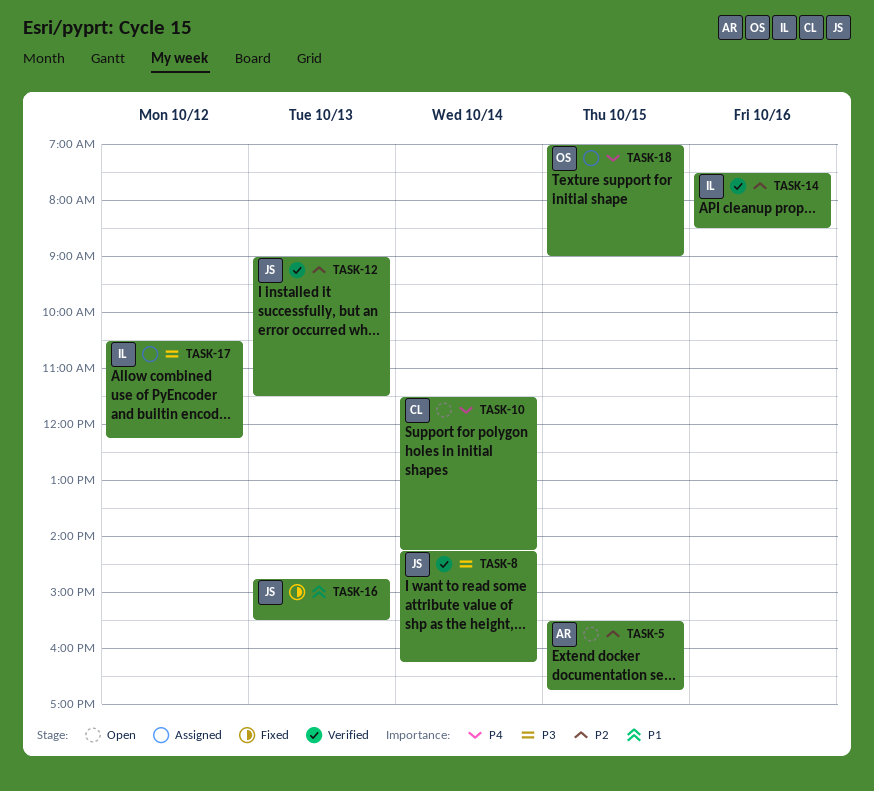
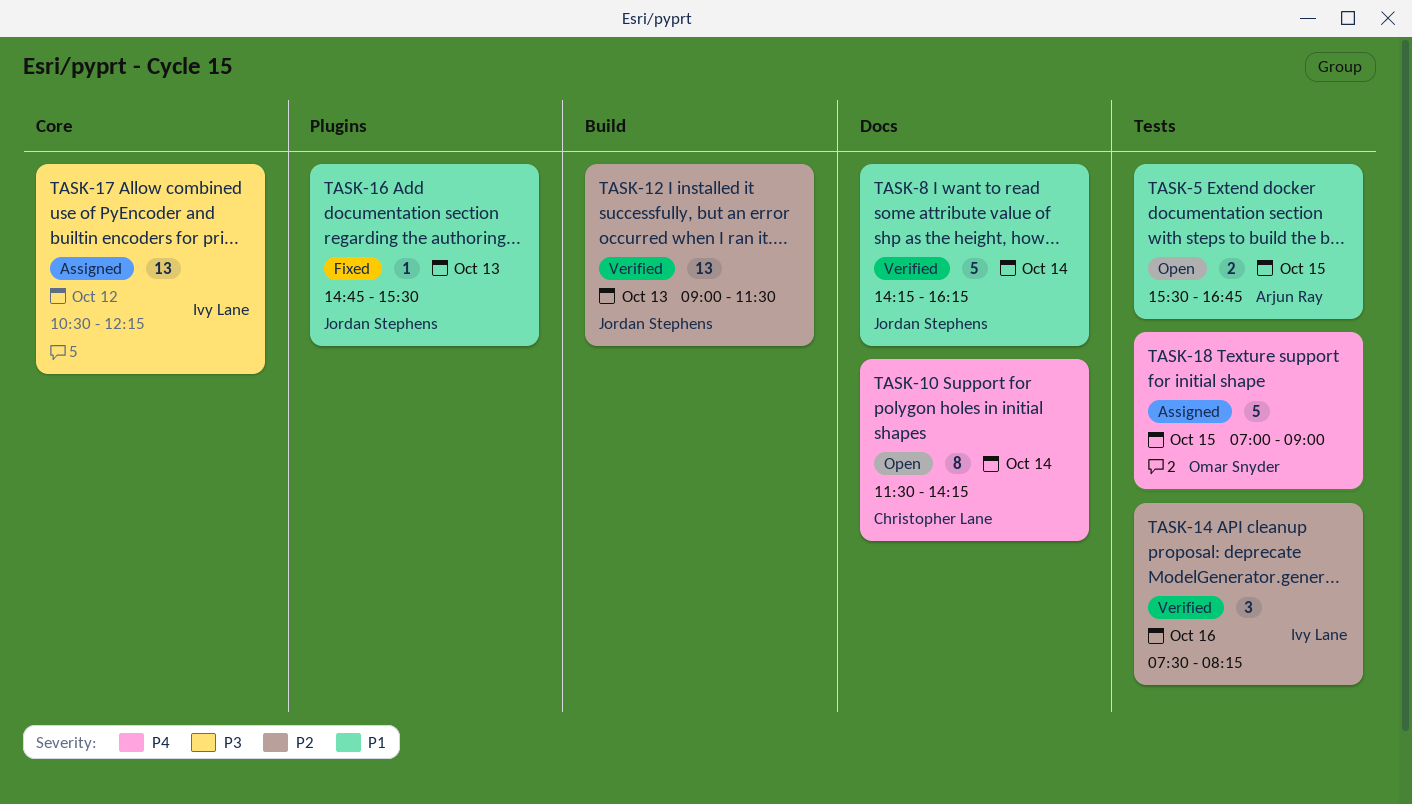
TASK-5, priority: P2 -> P1
TASK-8, priority: P3 -> P1
TASK-14, ends: 08:30 -> 08:15

